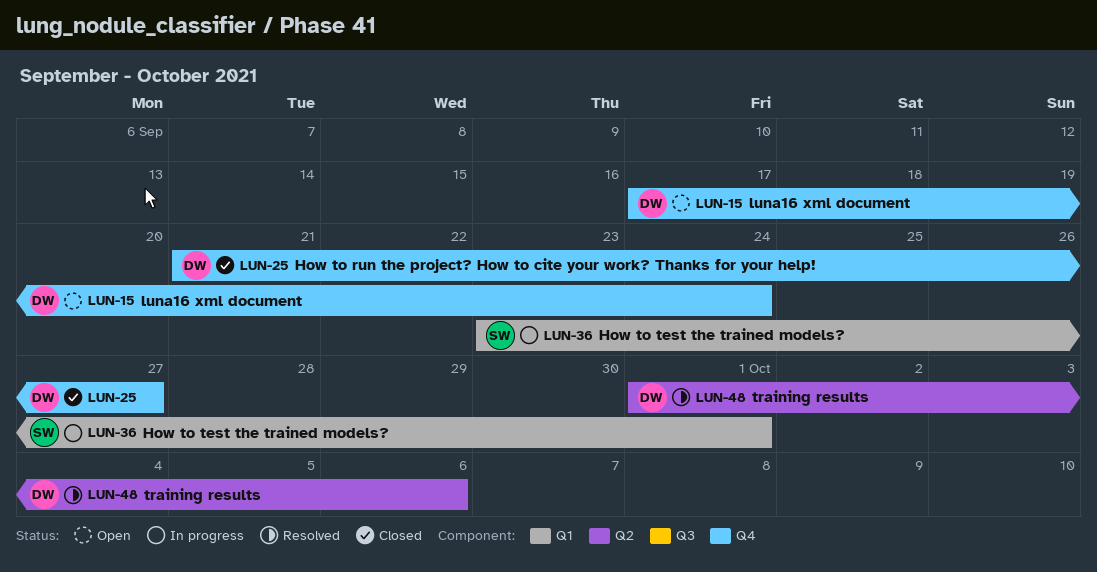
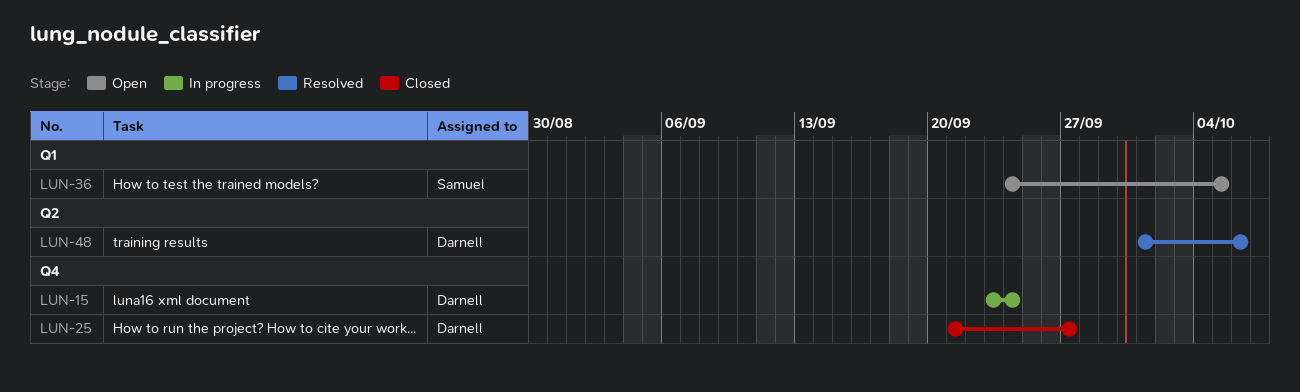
LUN-15, status: Open -> In progress
LUN-15, start: Sep 17 -> Sep 23
LUN-36, status: In progress -> Open
LUN-36, start: Sep 23 -> Sep 24
LUN-36, due: Oct 1 -> Oct 5

